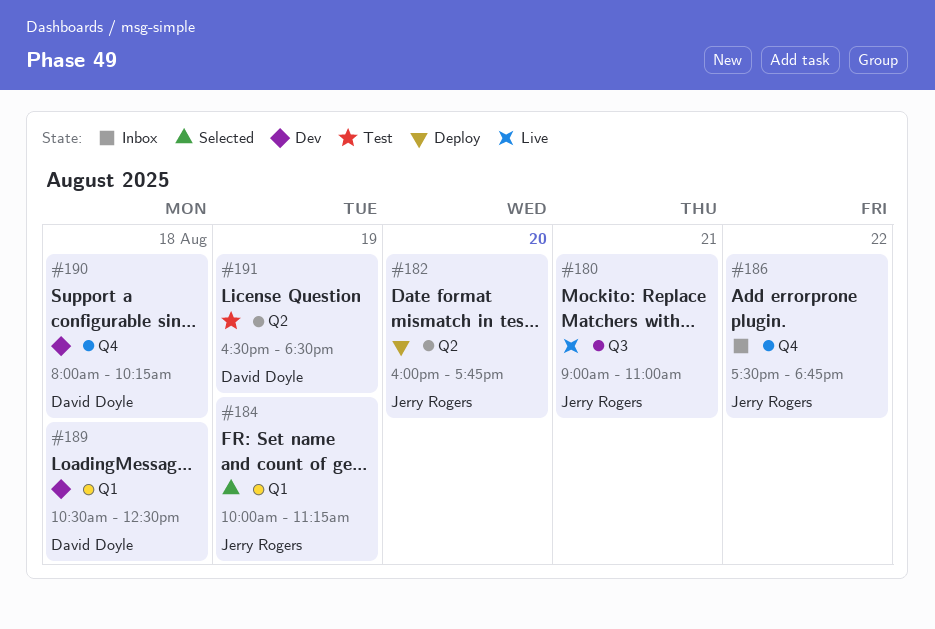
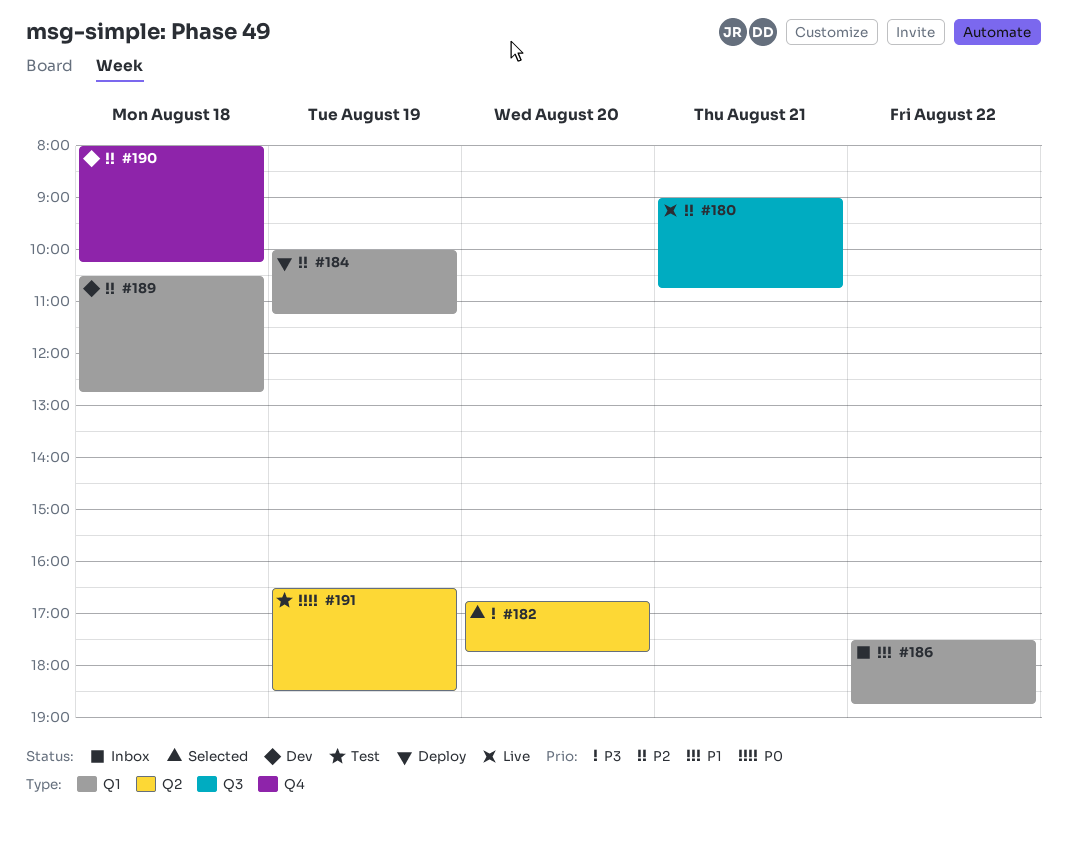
#180, ends: 11:00 -> 10:45
#182, status: Deploy -> Selected
#182, begins: 16:00 -> 16:45
#184, status: Selected -> Deploy
#186, label: Q4 -> Q1
#189, ends: 12:30 -> 12:45

